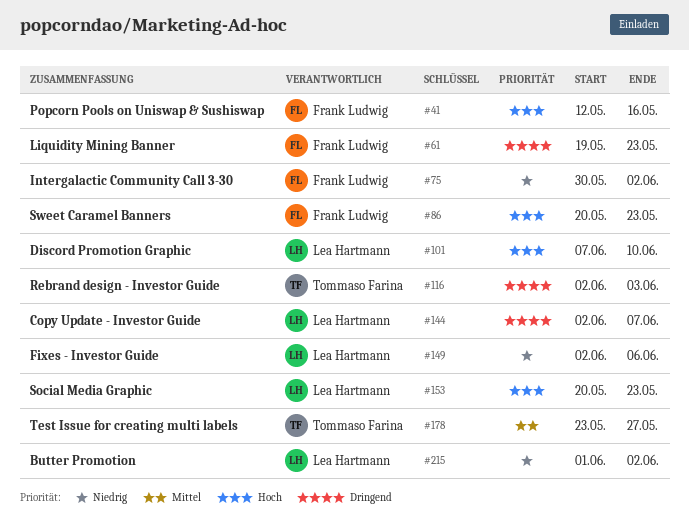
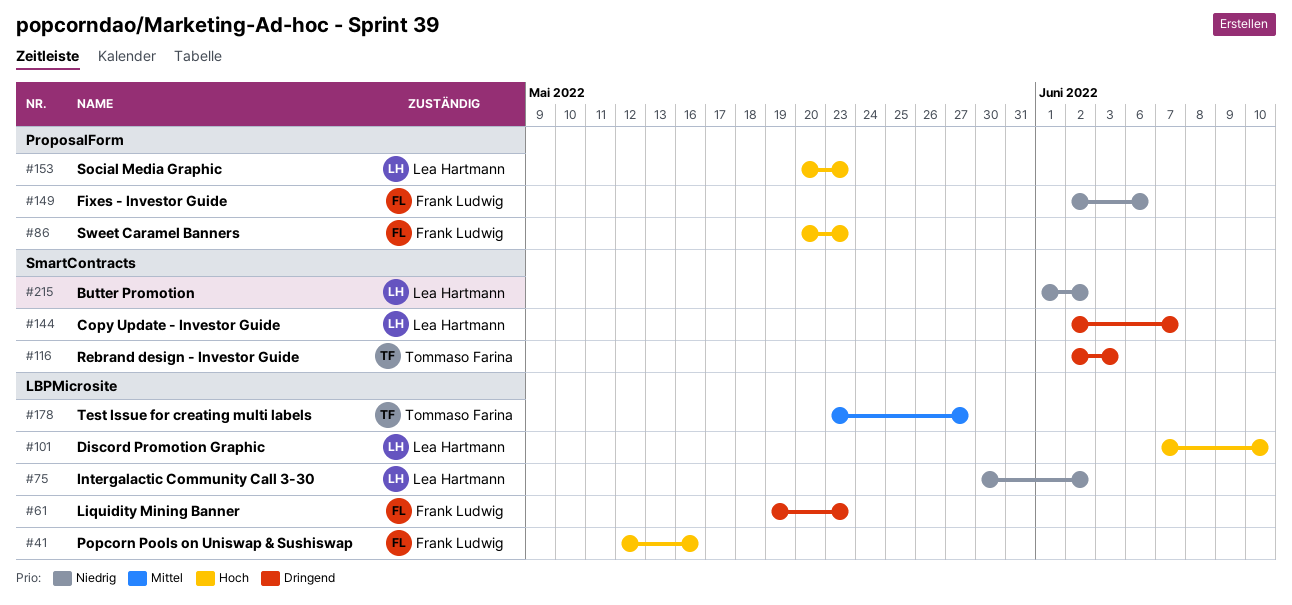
#75, owner: Frank Ludwig -> Lea Hartmann
#149, owner: Lea Hartmann -> Frank Ludwig

